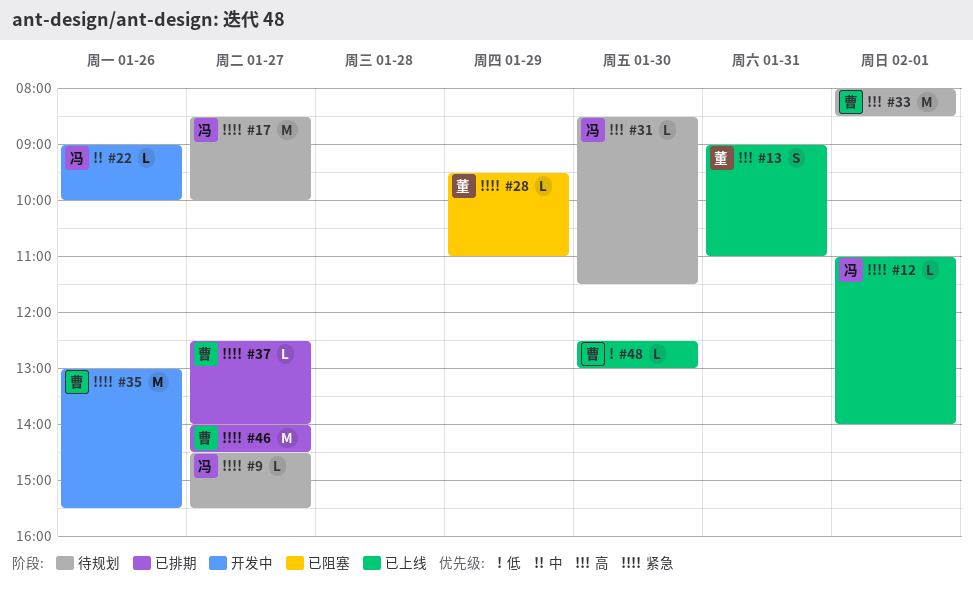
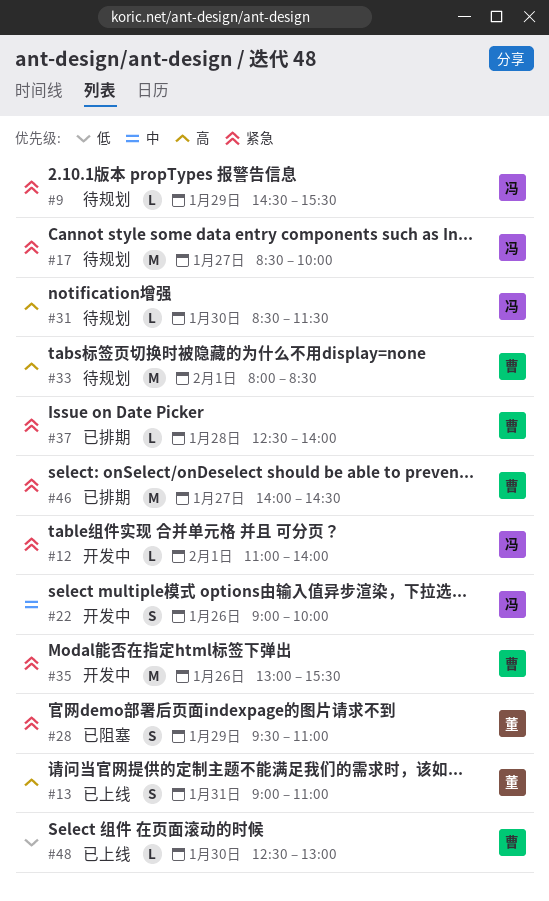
#9, day: Jan 27 -> Jan 29
#12, status: 已上线 -> 开发中
#22, estimate: L -> S
#28, estimate: L -> S
#37, day: Jan 27 -> Jan 28

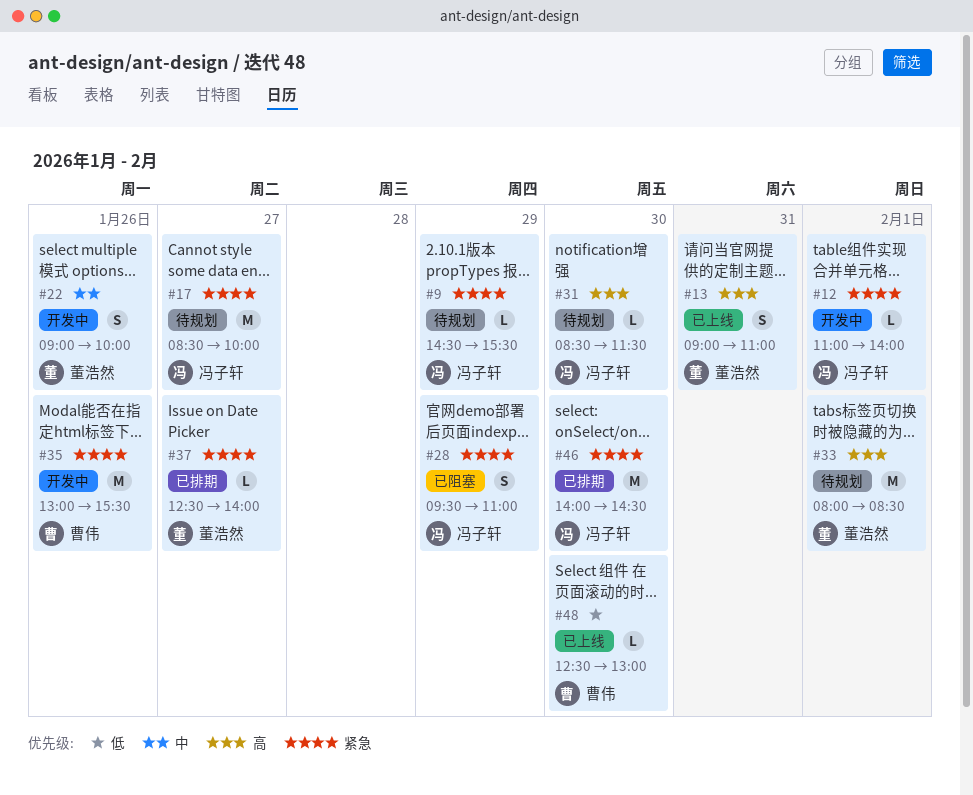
#22, owner: 冯子轩 -> 董浩然
#28, owner: 董浩然 -> 冯子轩
#33, owner: 曹伟 -> 董浩然
#37, owner: 曹伟 -> 董浩然
#37, day: Jan 28 -> Jan 27
#46, owner: 曹伟 -> 冯子轩
#46, day: Jan 27 -> Jan 30

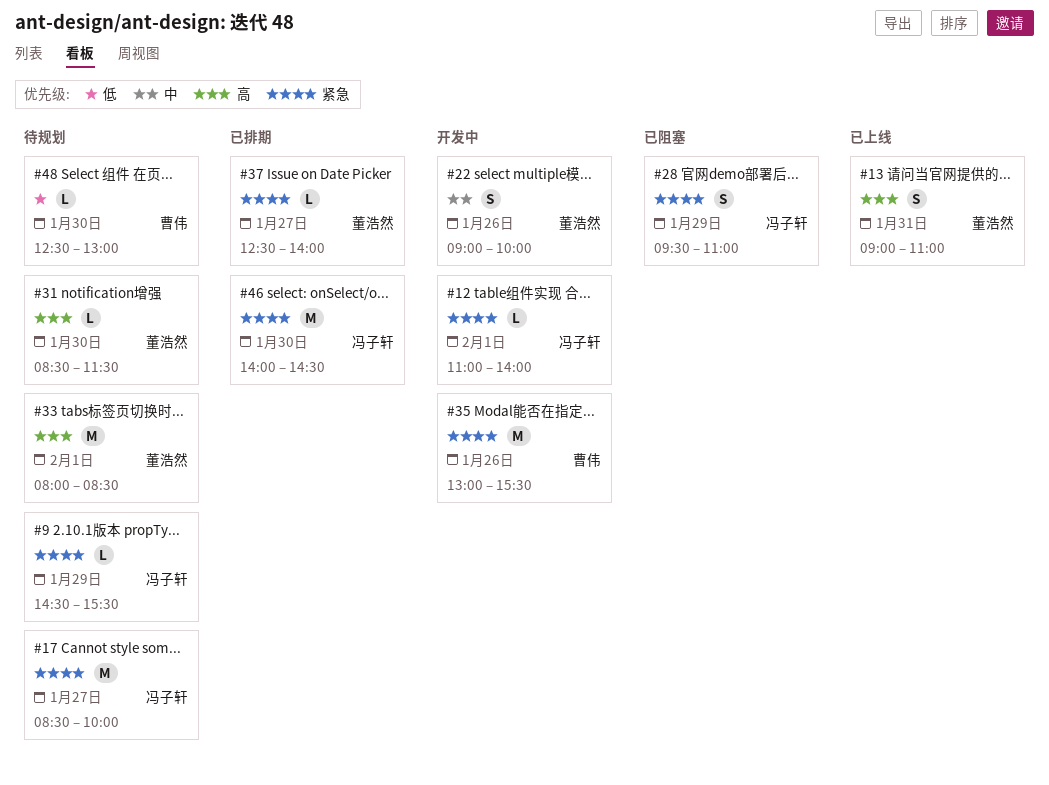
#31, owner: 冯子轩 -> 董浩然
#48, status: 已上线 -> 待规划

